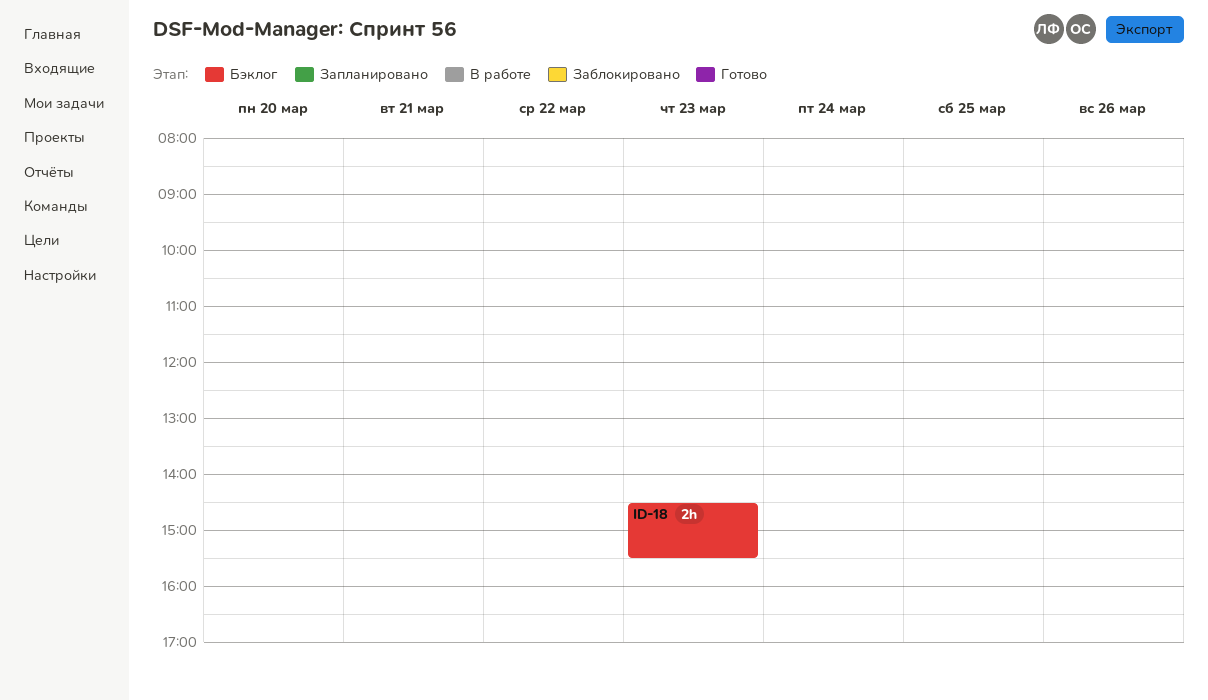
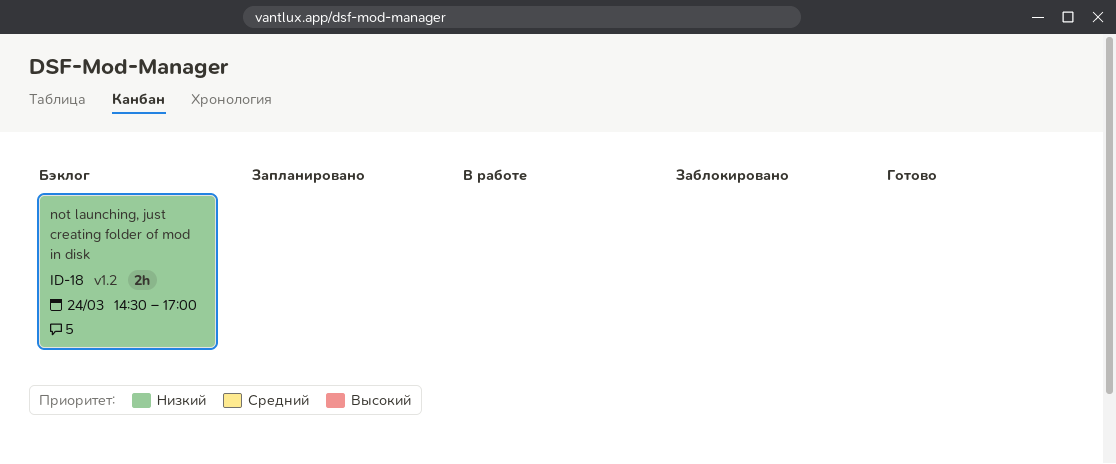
ID-18, day: Mar 23 -> Mar 24
ID-18, ends: 15:30 -> 17:00

